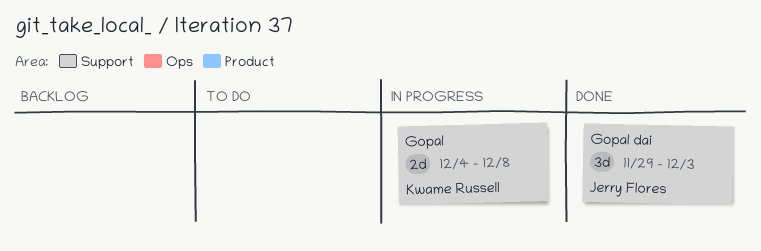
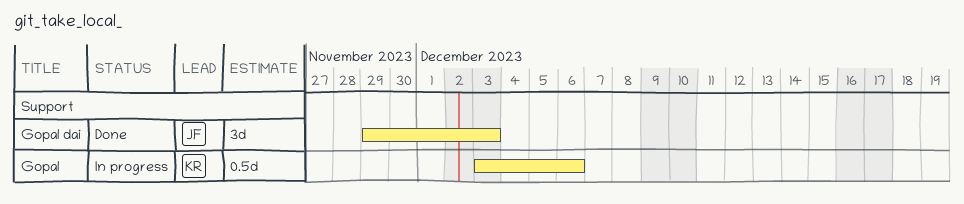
Gopal, estimate: 2d -> 0.5d
Gopal, start: Dec 4 -> Dec 3
Gopal, due: Dec 8 -> Dec 6

